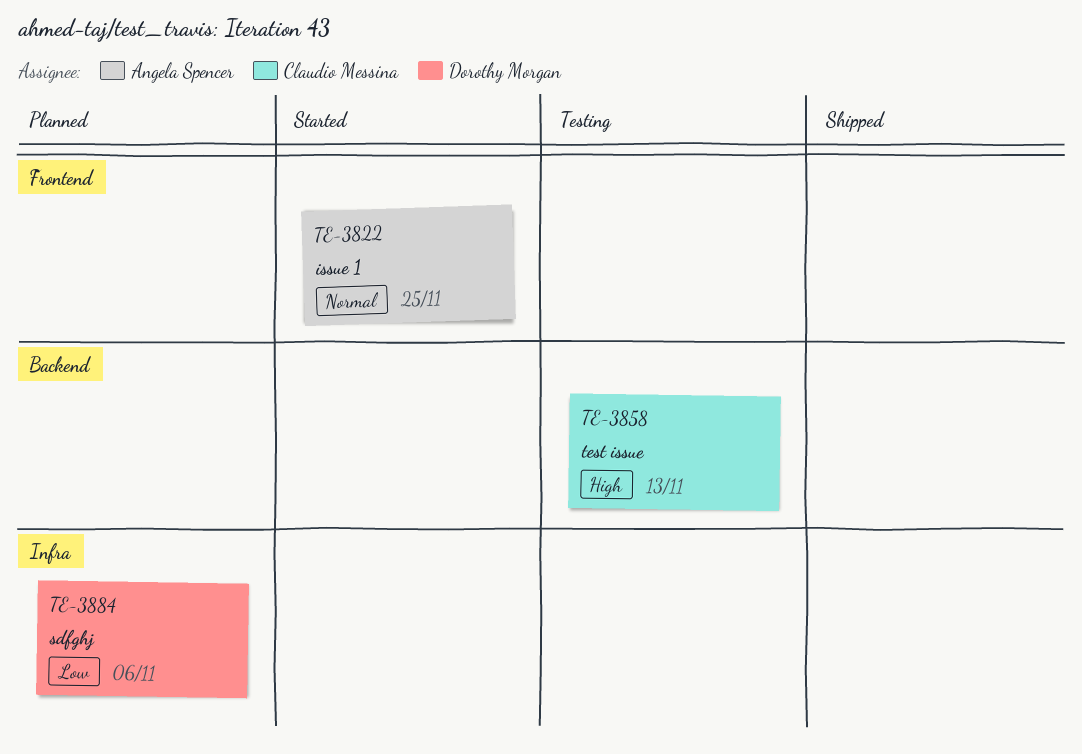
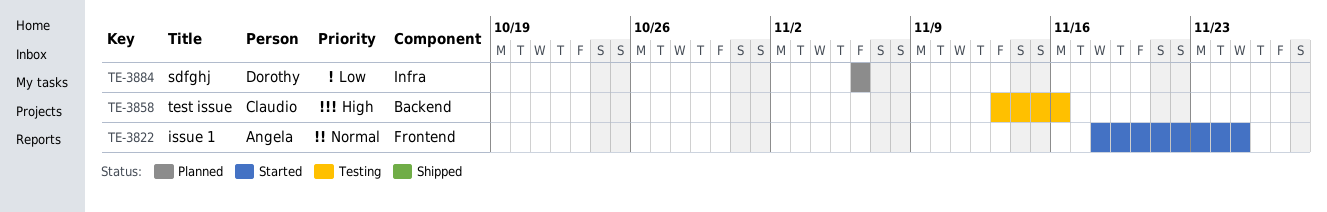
TE-3858, due: Nov 13 -> Nov 16

